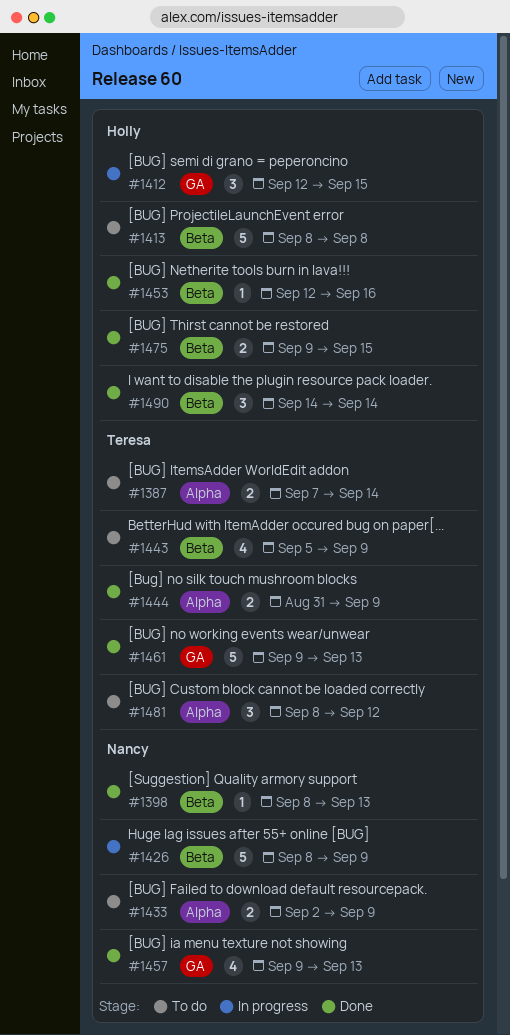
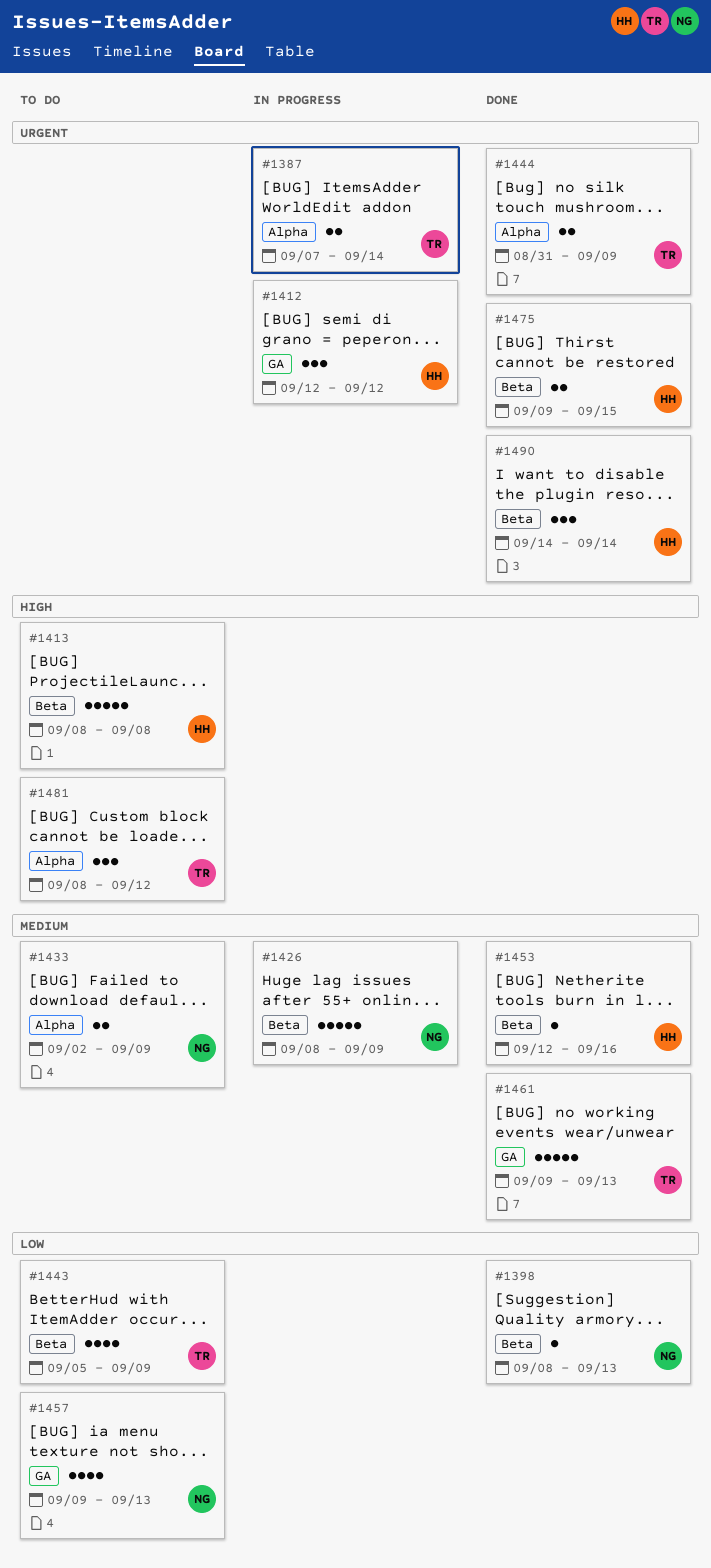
#1387, status: To do -> In progress
#1412, due: Sep 15 -> Sep 12
#1457, status: Done -> To do

